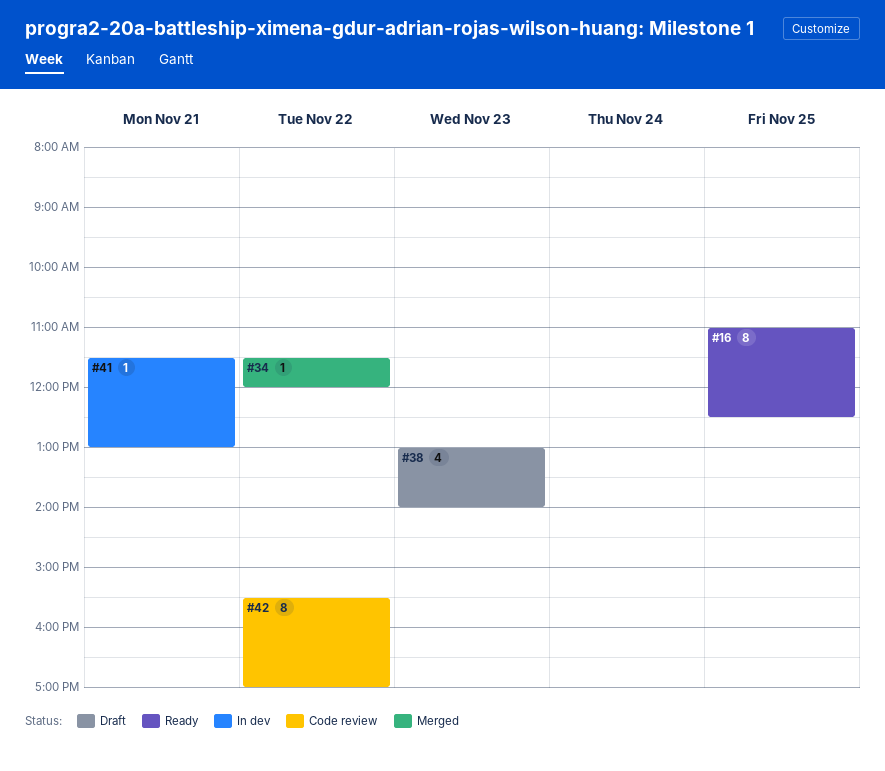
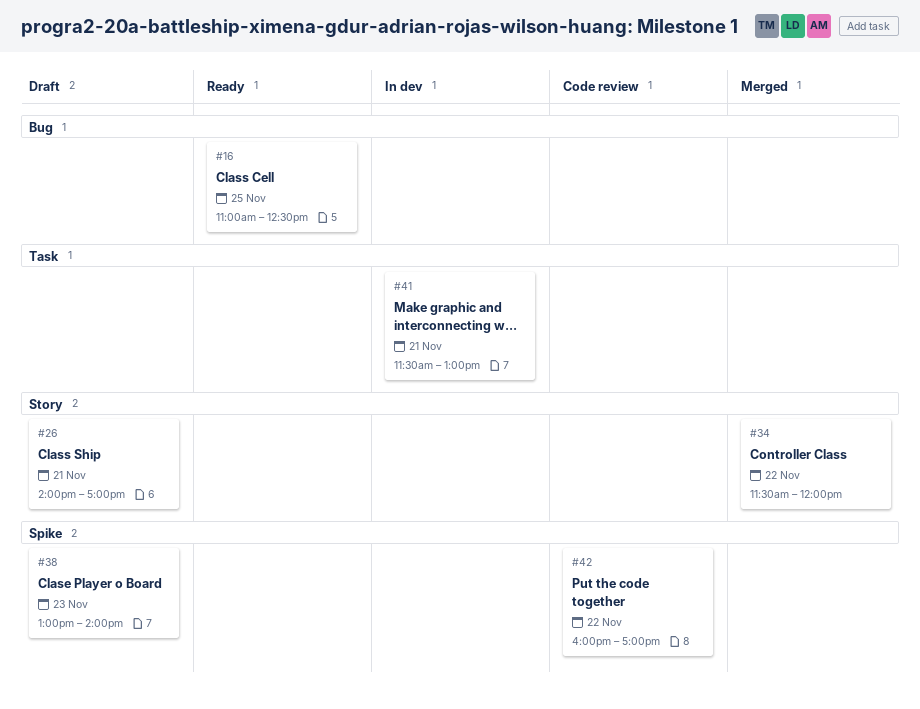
#26: none -> present
#42, begins: 15:30 -> 16:00

